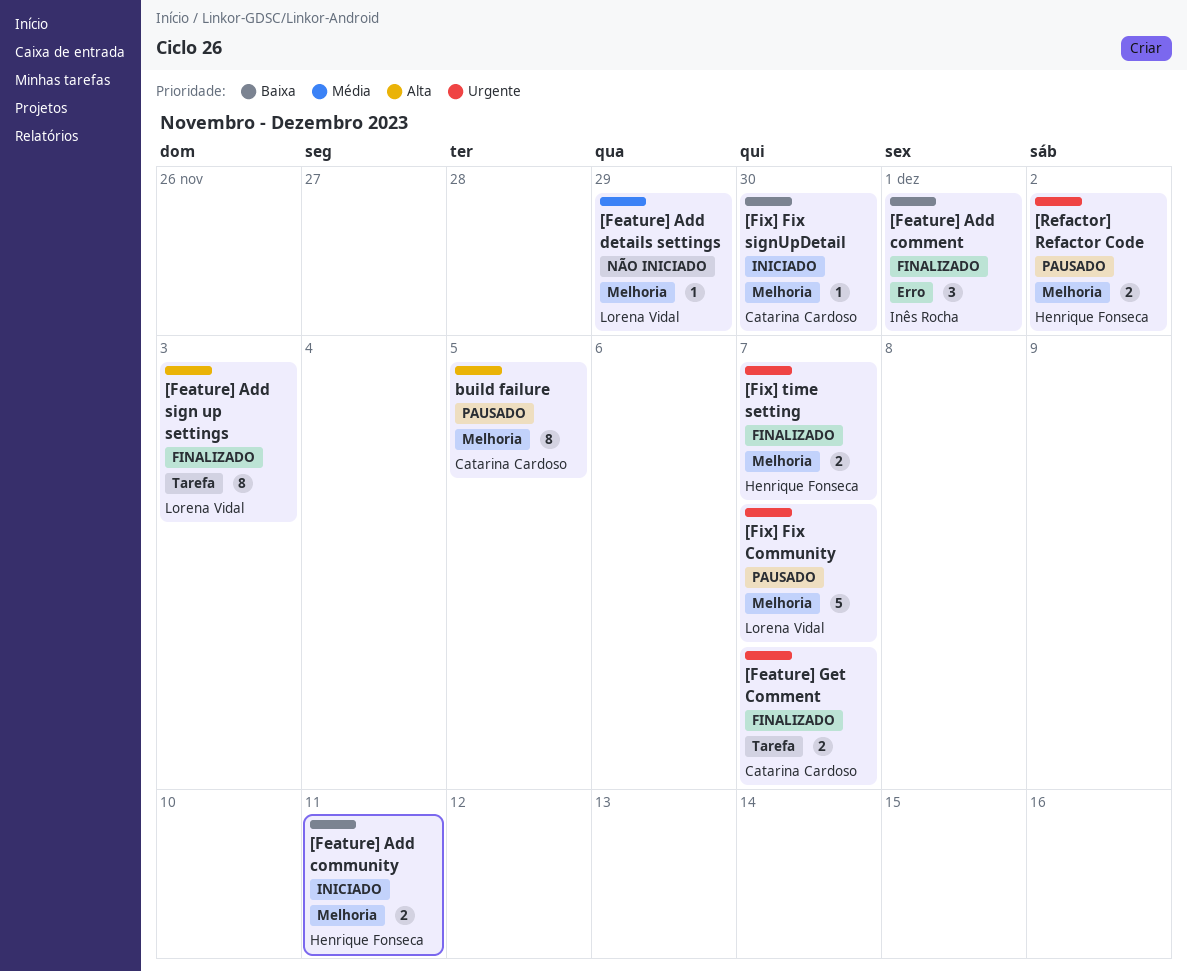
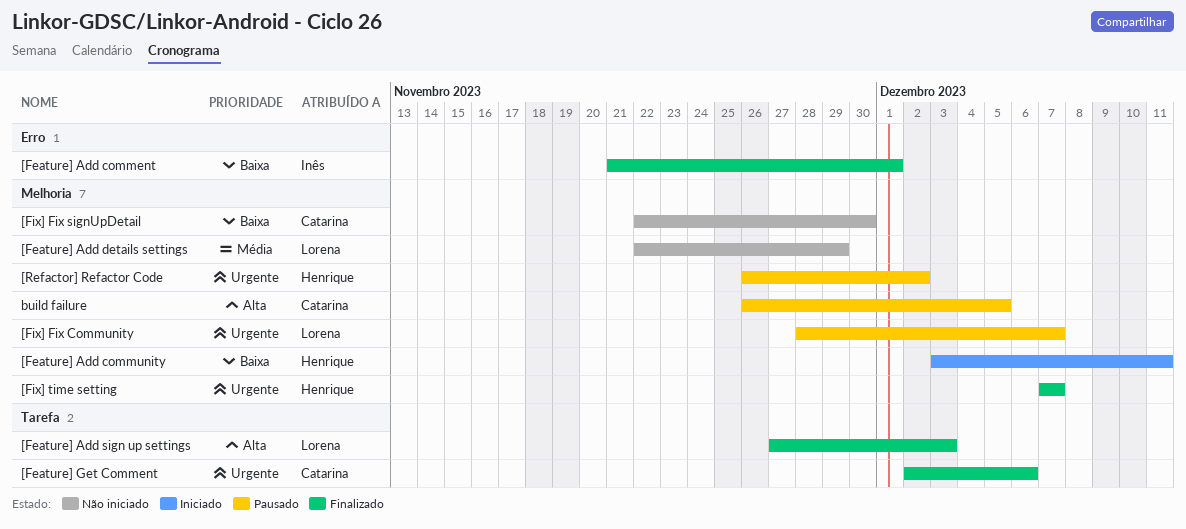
[Feature] Get Comment, due: Dec 7 -> Dec 6
[Fix] Fix signUpDetail, status: Iniciado -> Não iniciado

